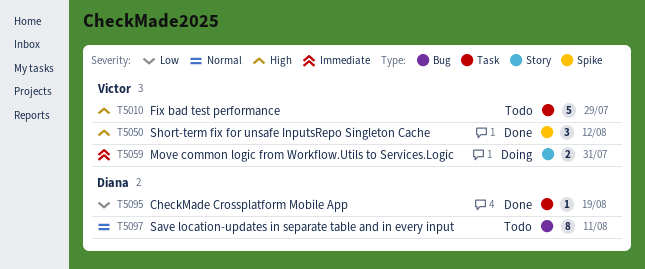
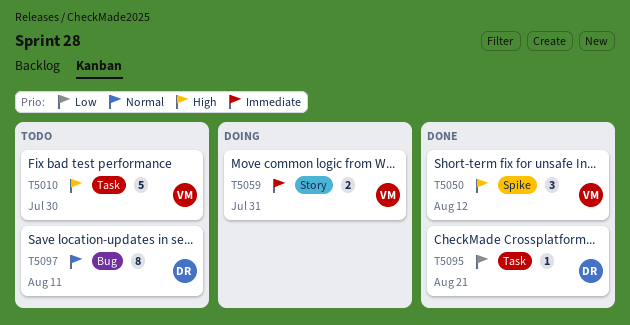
T5010, due: Jul 29 -> Jul 30
T5095, due: Aug 19 -> Aug 21

